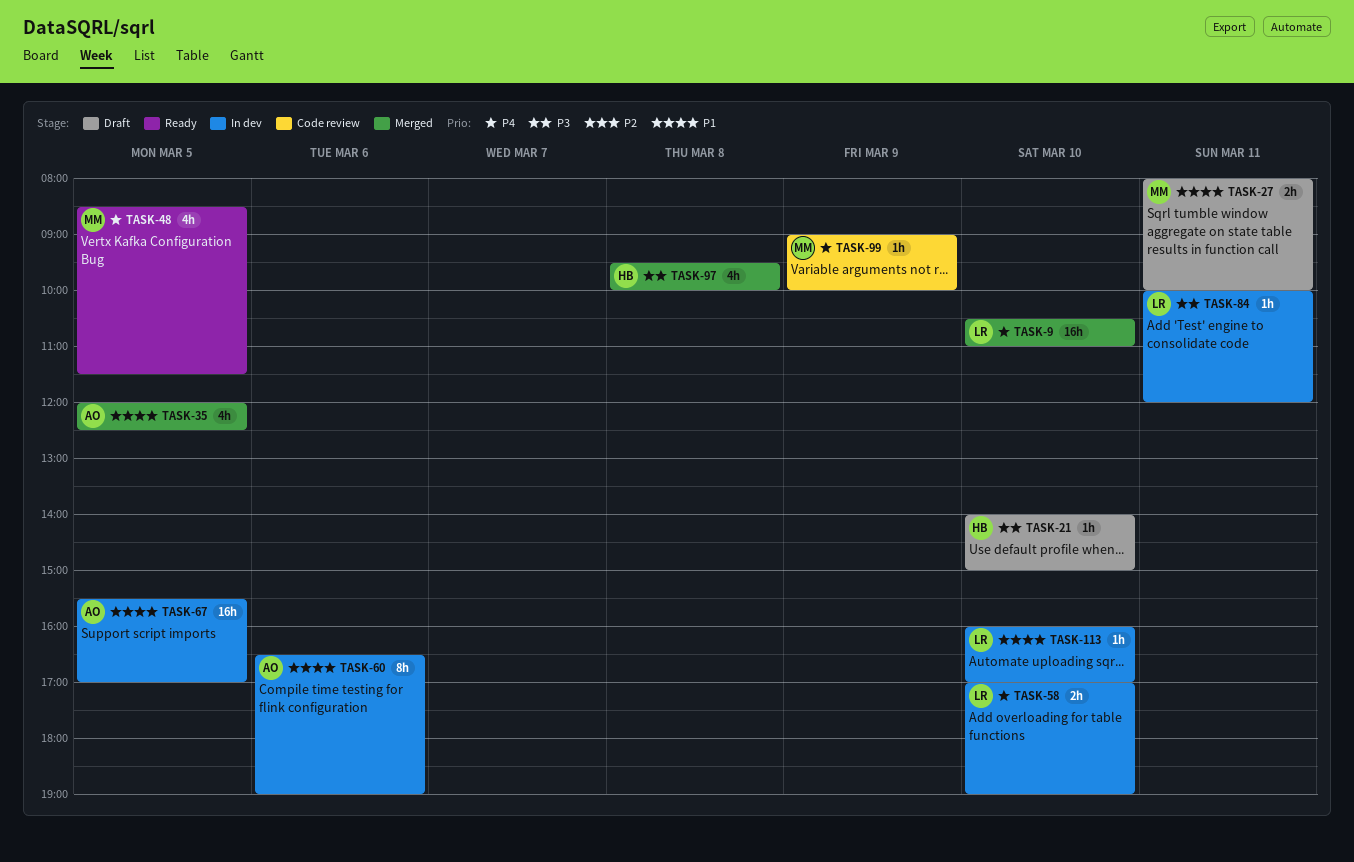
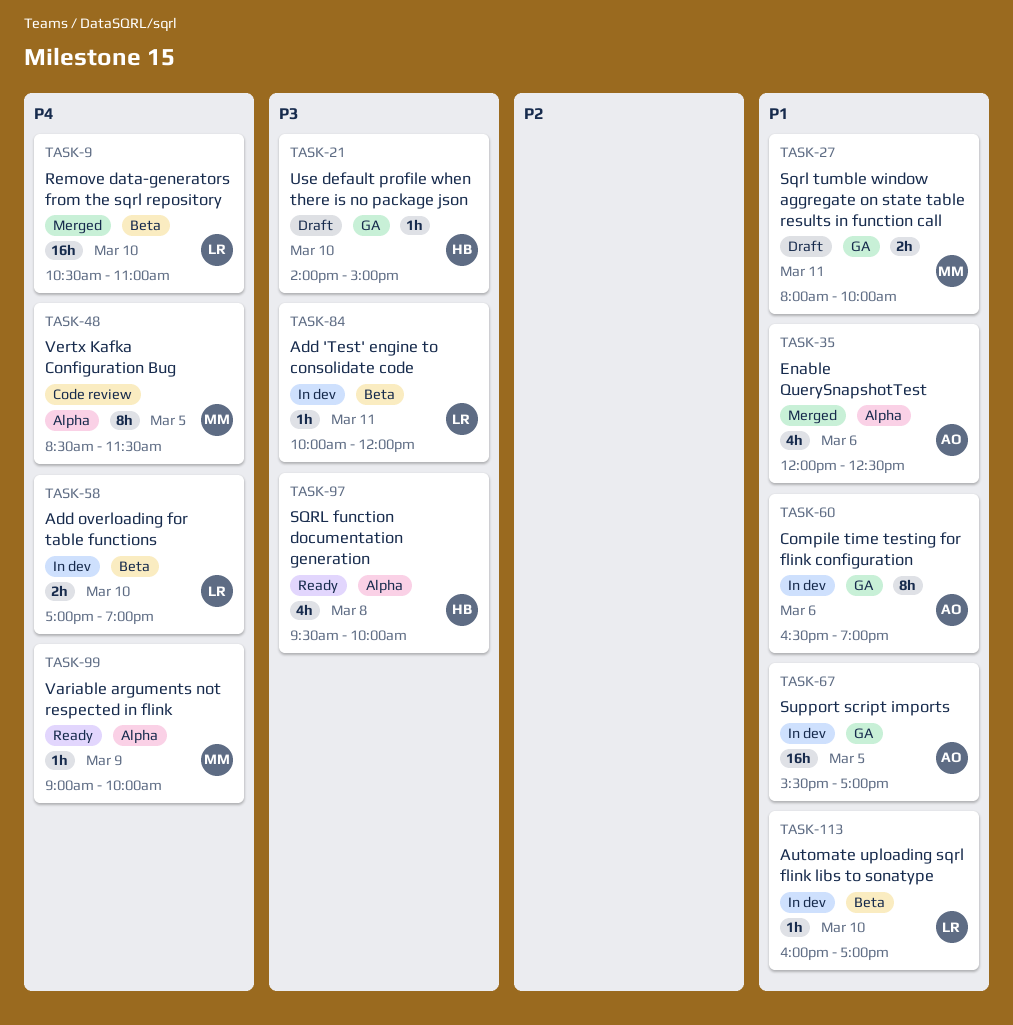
TASK-35, day: Mar 5 -> Mar 6
TASK-48, status: Ready -> Code review
TASK-48, estimate: 4h -> 8h
TASK-97, status: Merged -> Ready
TASK-99, status: Code review -> Ready

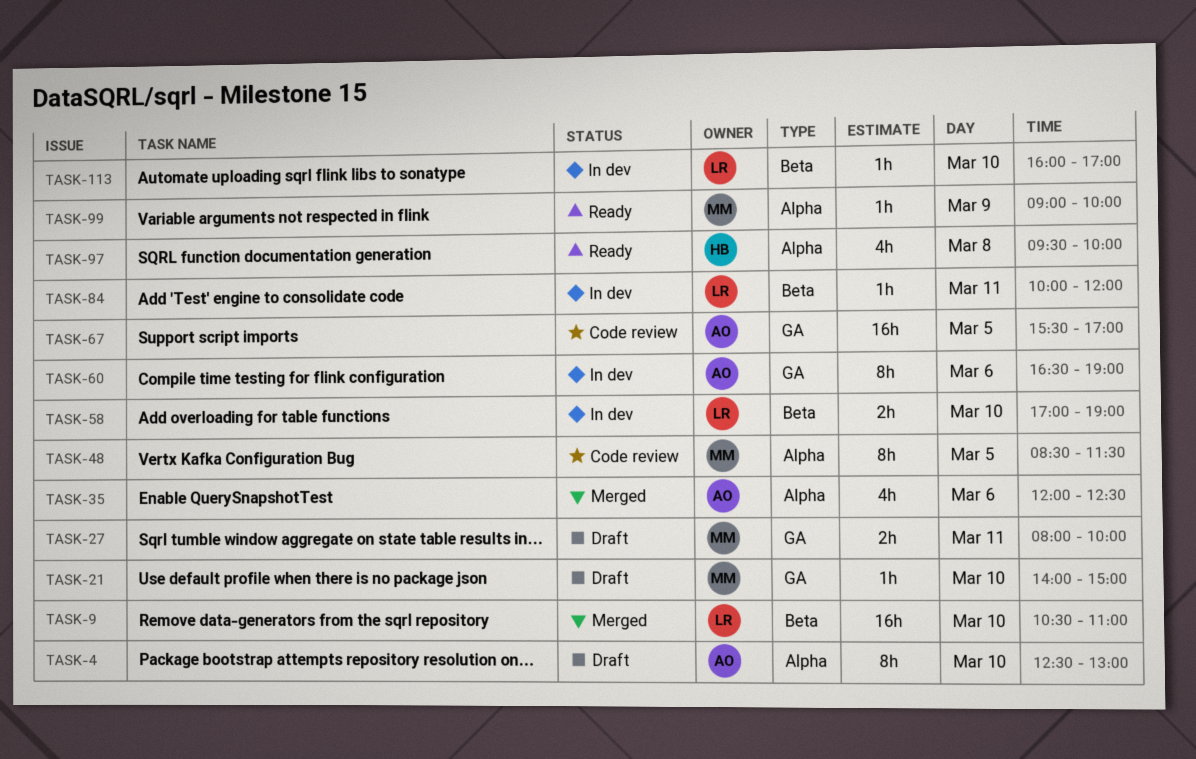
TASK-4: none -> present
TASK-21, owner: HB -> MM
TASK-67, status: In dev -> Code review

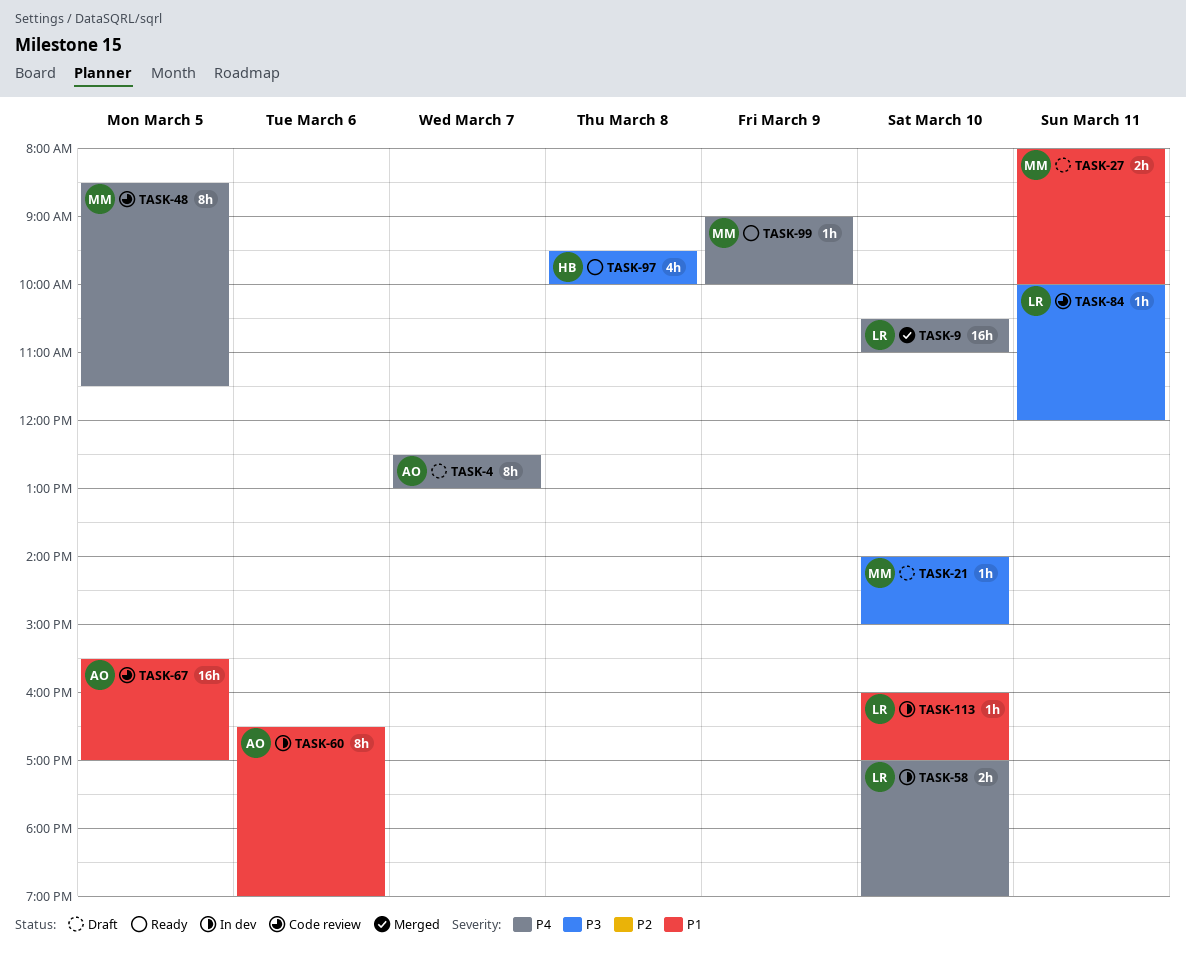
TASK-4, day: Mar 10 -> Mar 7
TASK-35: present -> none
TASK-84, status: In dev -> Code review

